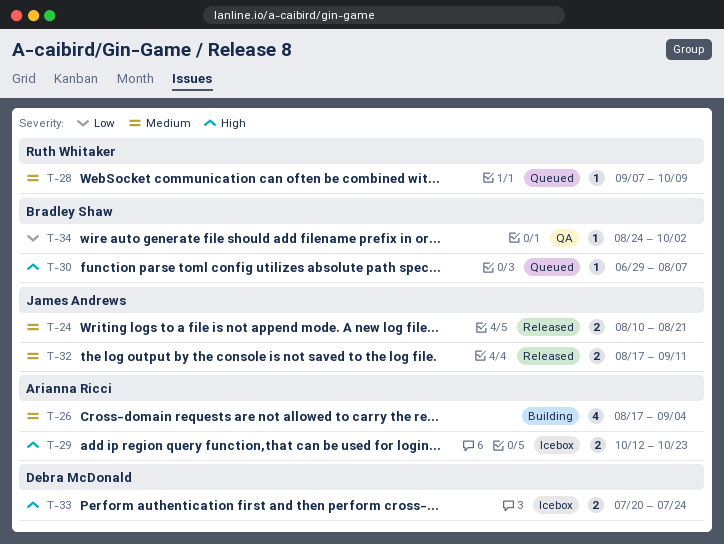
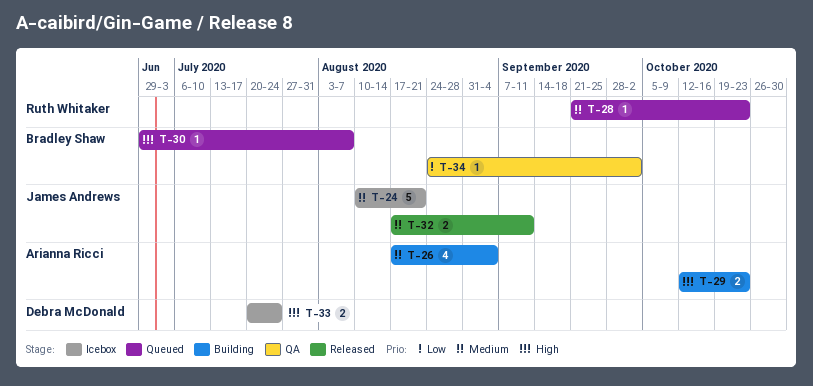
T-24, status: Released -> Icebox
T-24, estimate: 2 -> 5
T-28, start: Sep 7 -> Sep 21
T-28, due: Oct 9 -> Oct 23
T-29, status: Icebox -> Building

